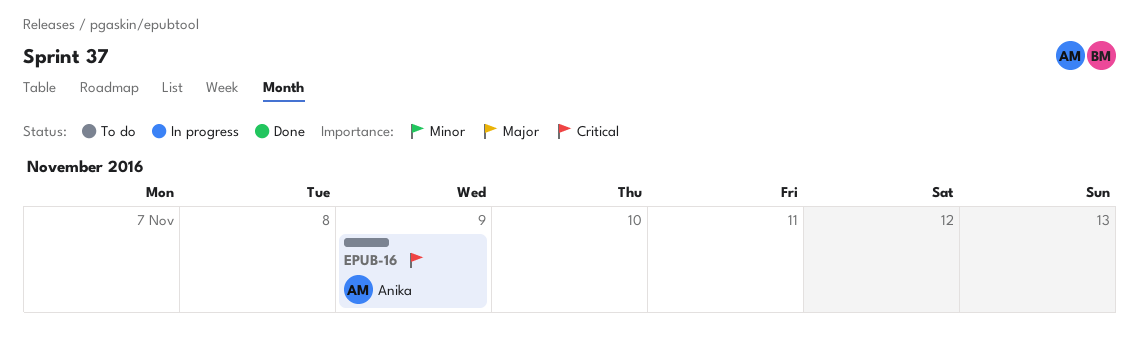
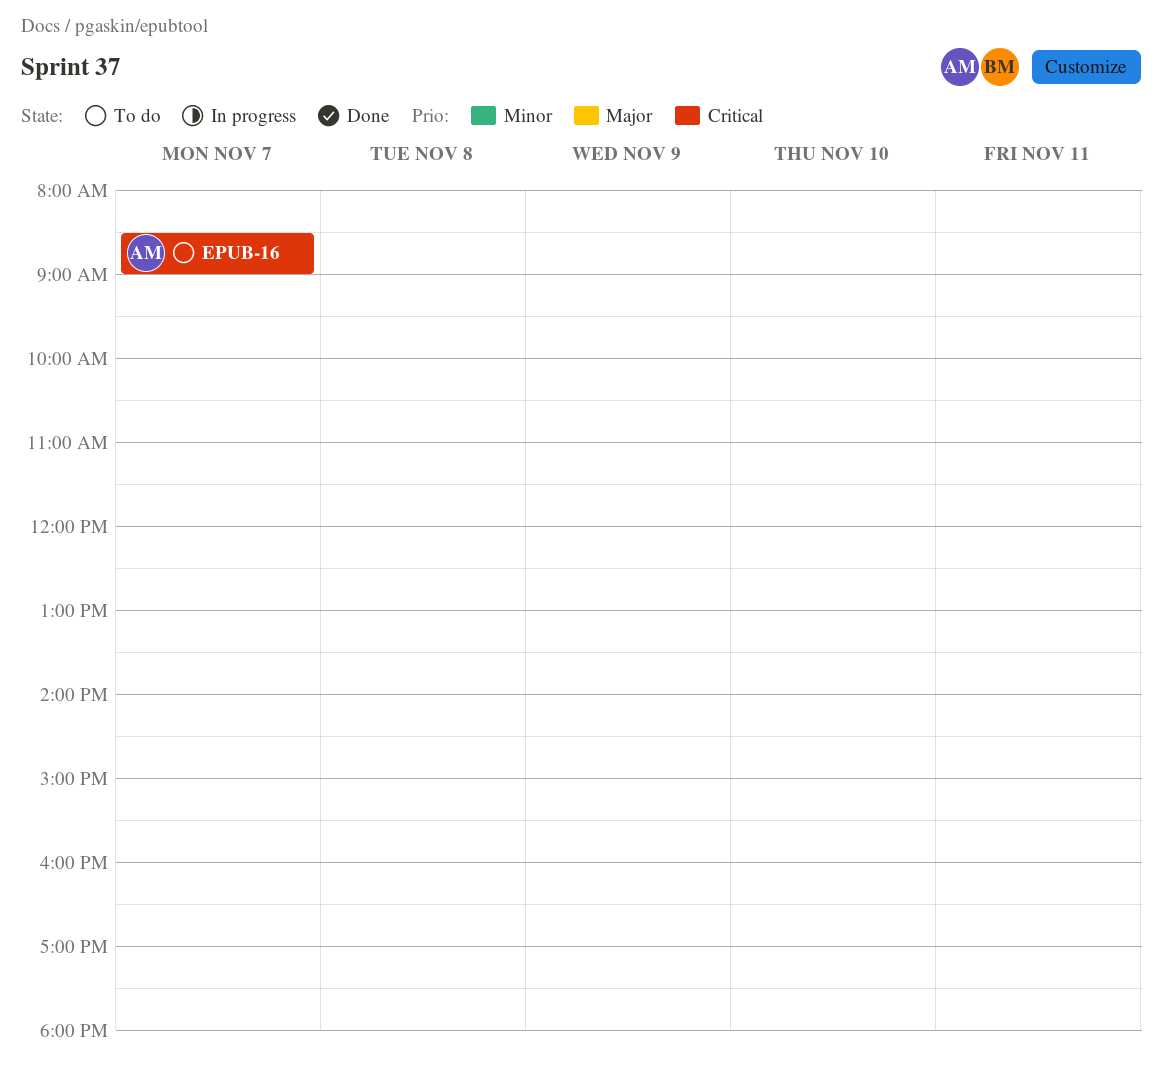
EPUB-16, day: Nov 9 -> Nov 7

